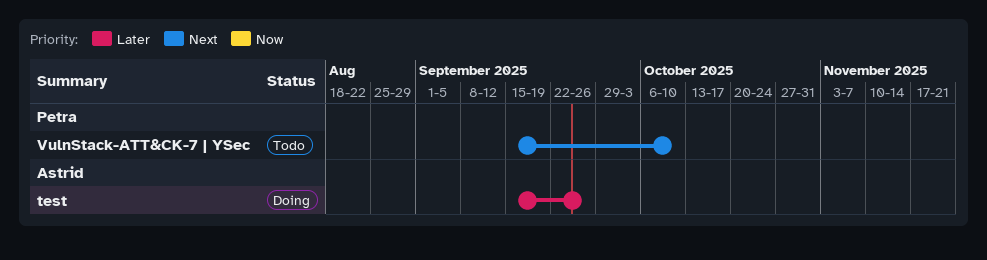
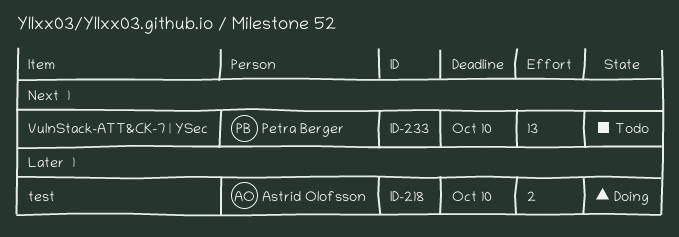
test, due: Sep 26 -> Oct 10

